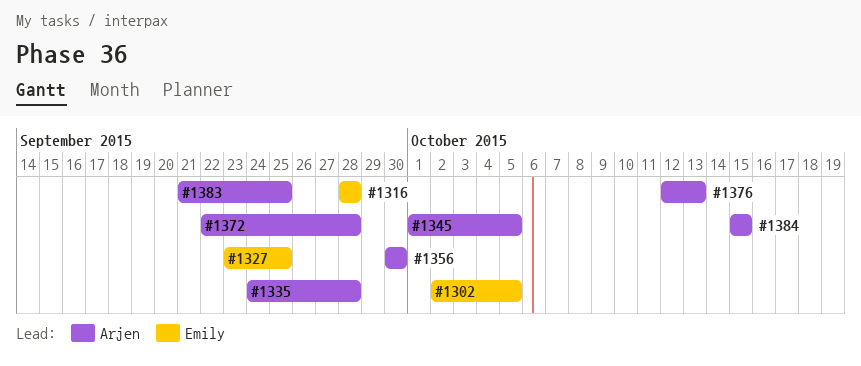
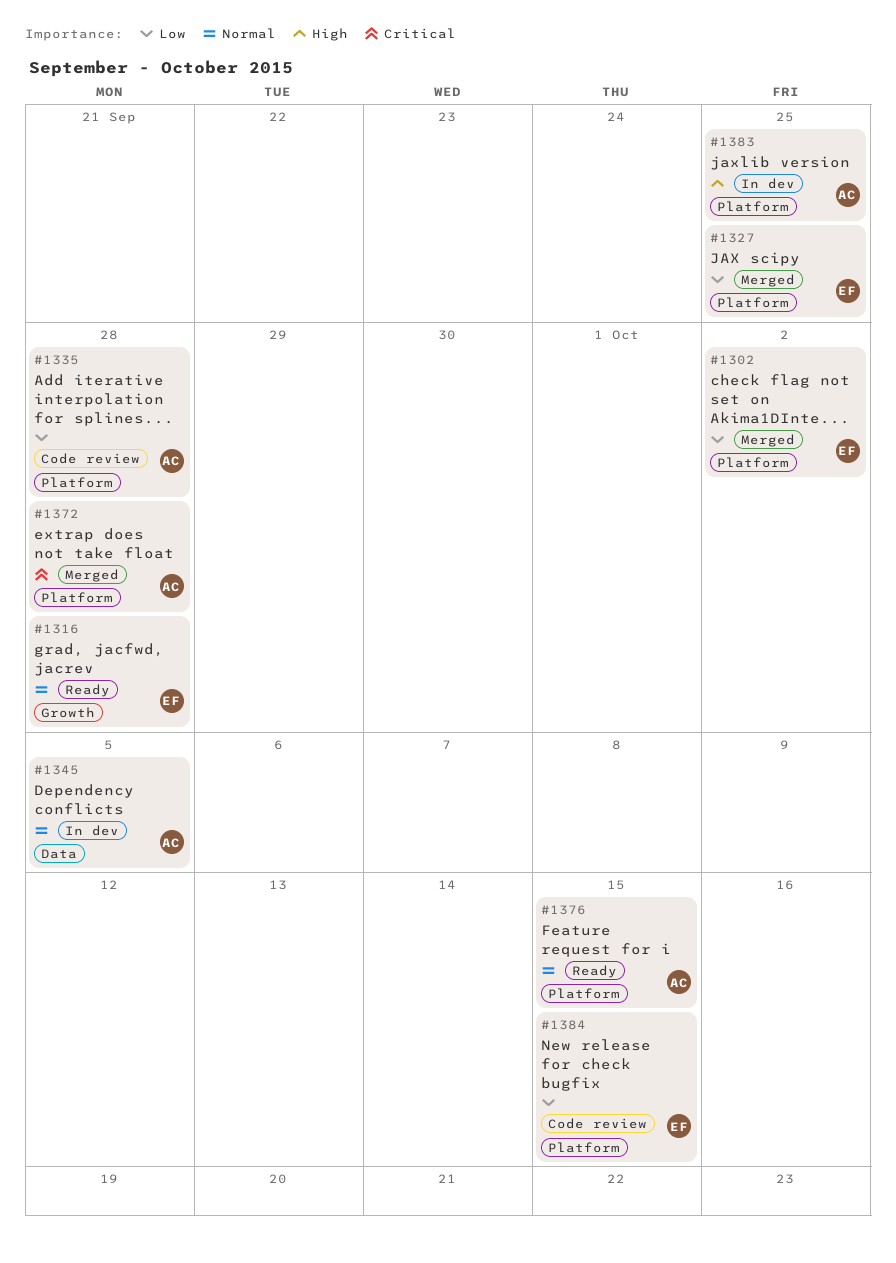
#1302, due: Oct 5 -> Oct 2
#1356: present -> none
#1376, due: Oct 13 -> Oct 15
#1384, owner: Arjen -> Emily

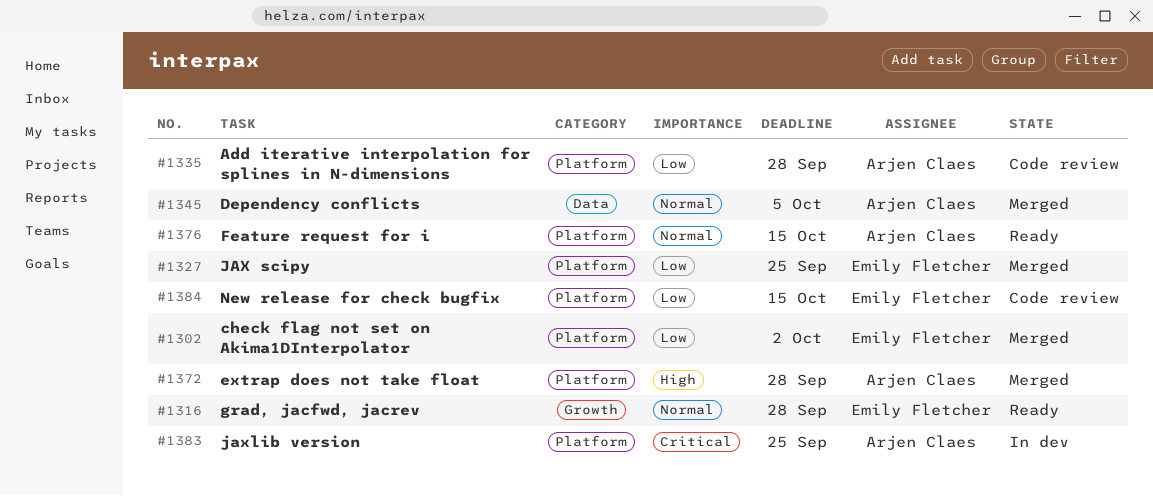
#1345, status: In dev -> Merged
#1372, priority: Critical -> High
#1383, priority: High -> Critical

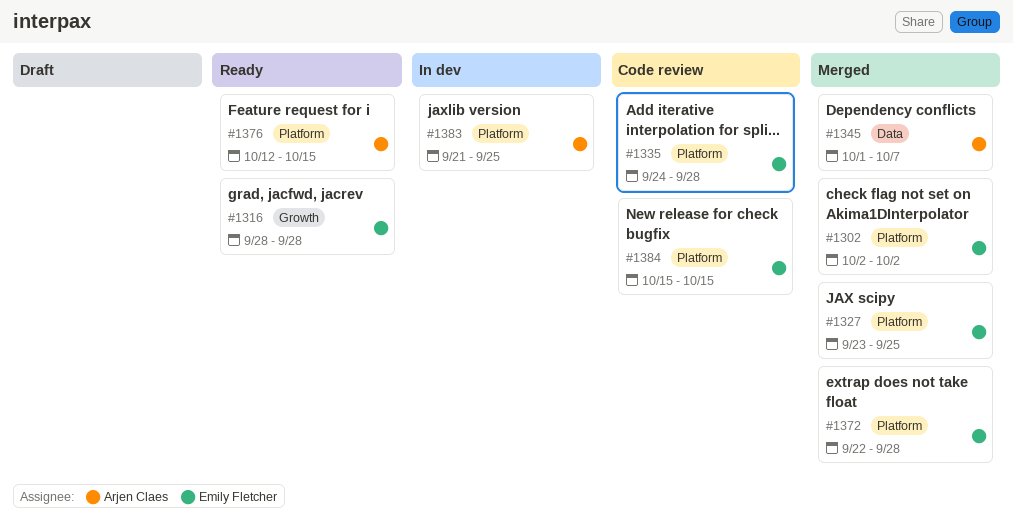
#1335, owner: Arjen Claes -> Emily Fletcher
#1345, due: Oct 5 -> Oct 7
#1372, owner: Arjen Claes -> Emily Fletcher

